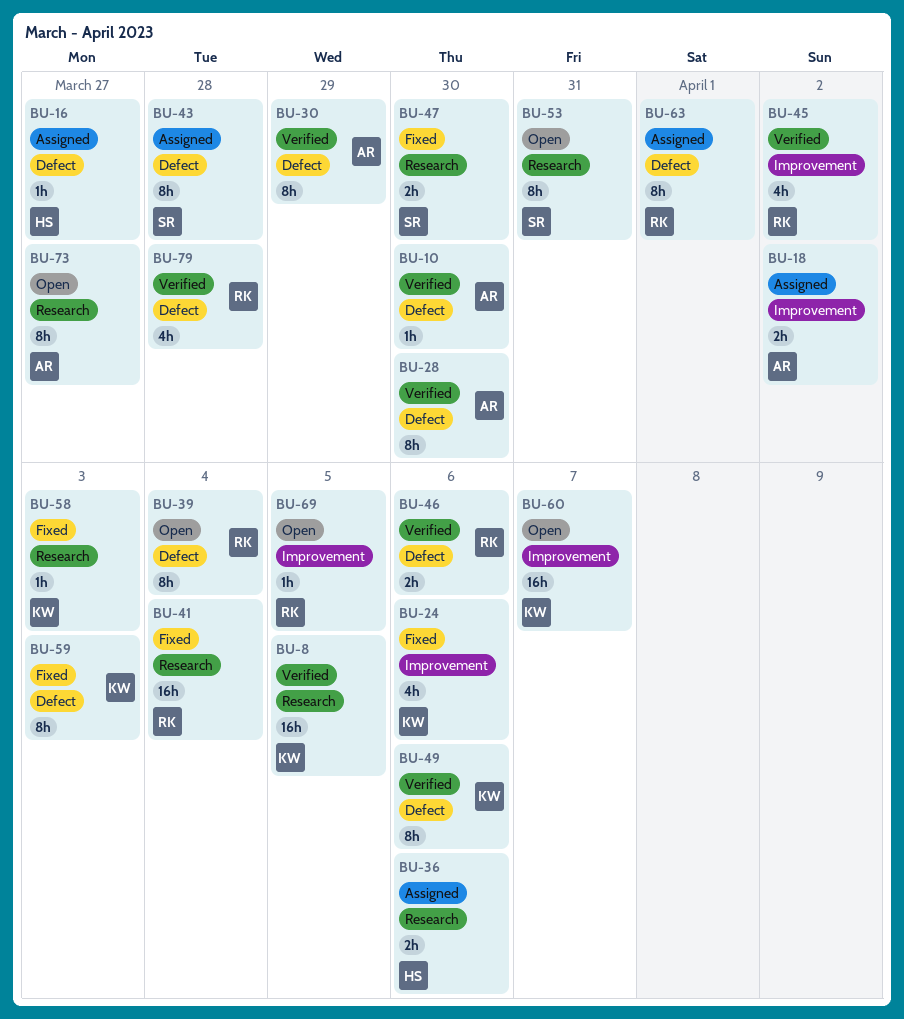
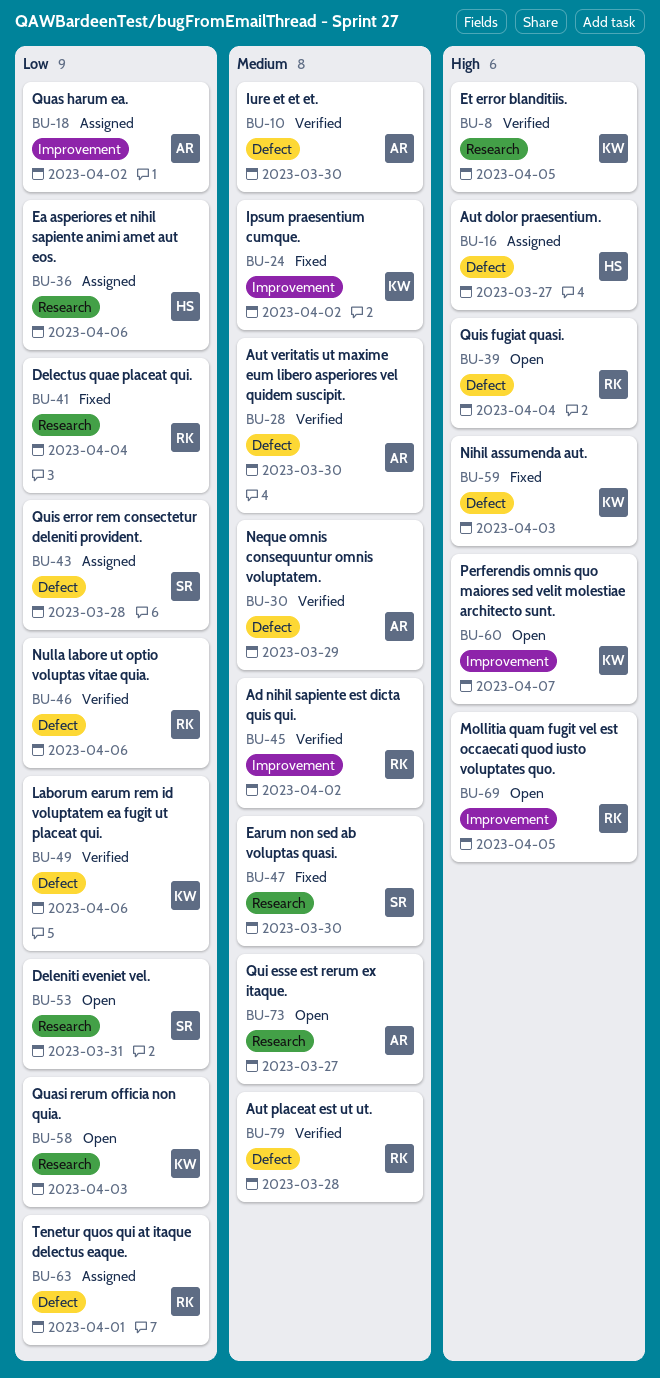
BU-24, due: Apr 6 -> Apr 2
BU-58, status: Fixed -> Open

